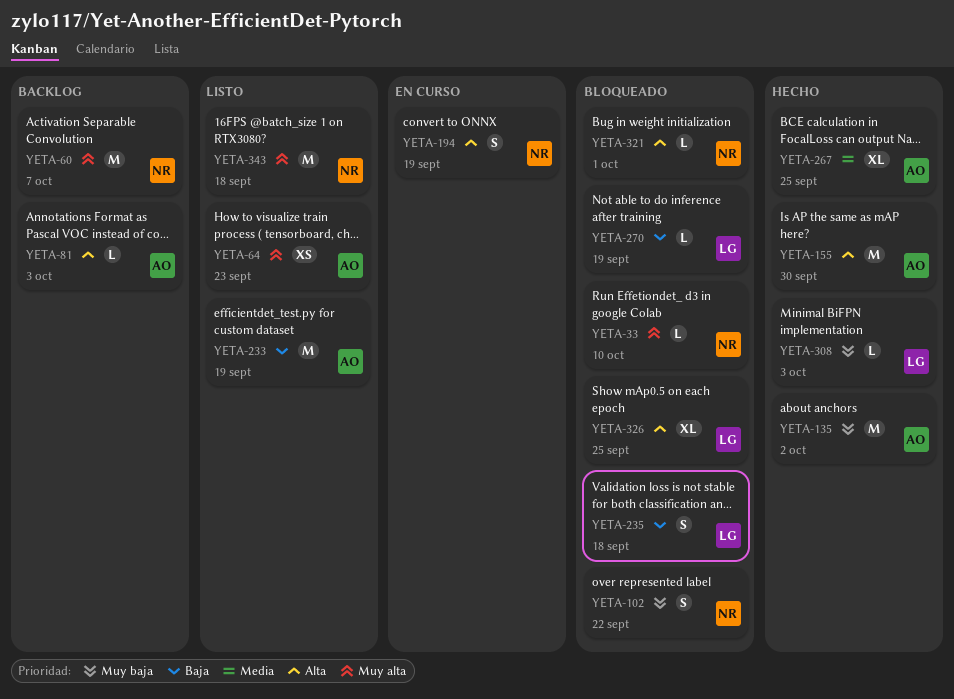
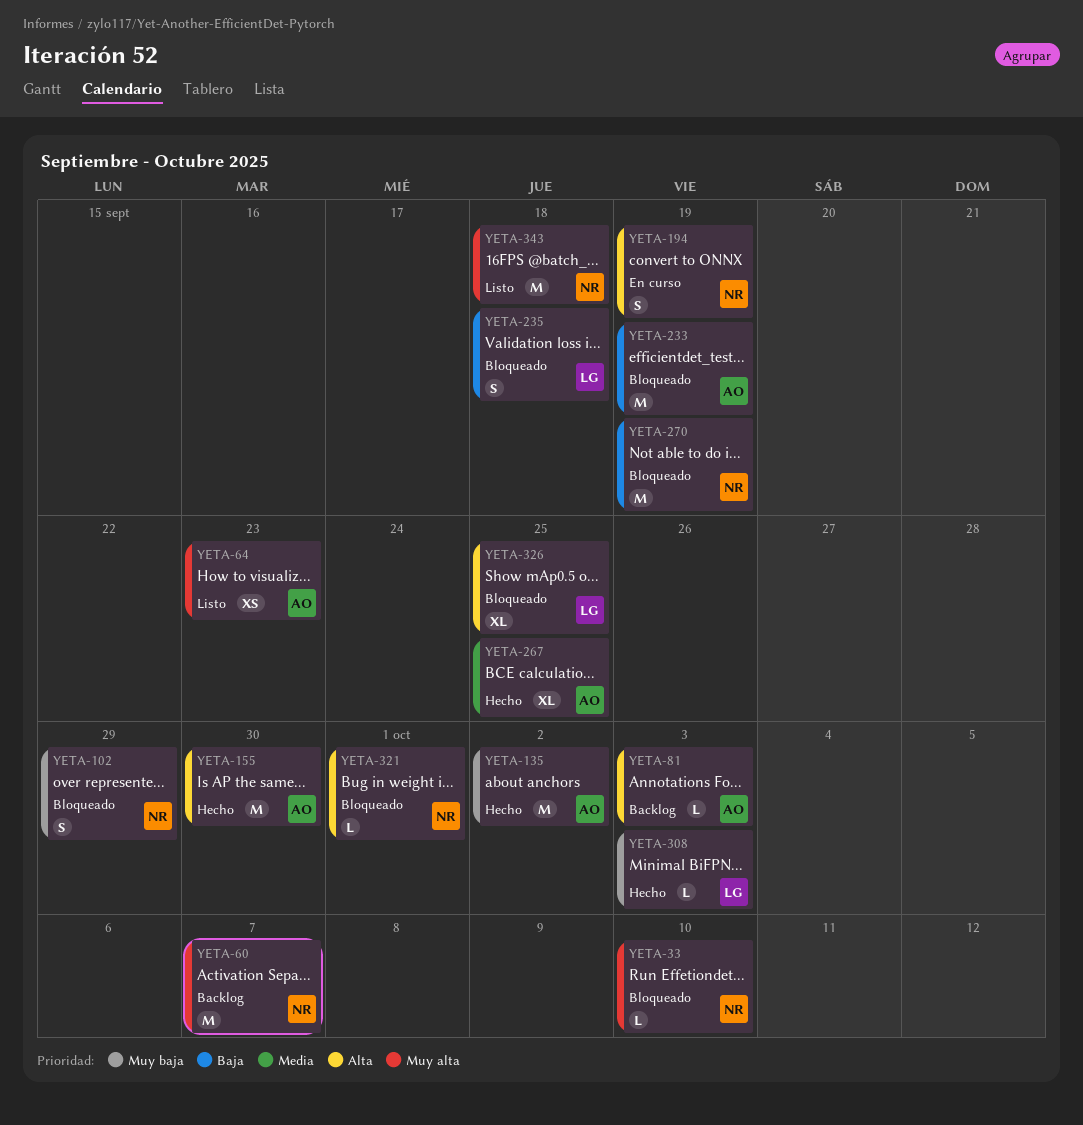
YETA-102, due: Sep 22 -> Sep 29
YETA-233, status: Listo -> Bloqueado
YETA-270, owner: LG -> NR
YETA-270, estimate: L -> M

